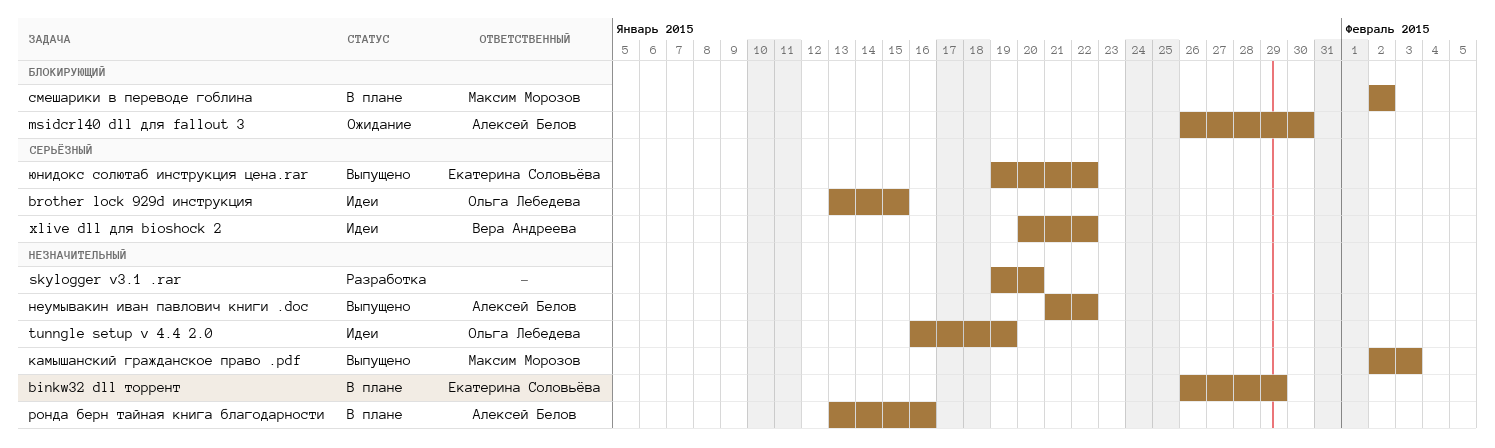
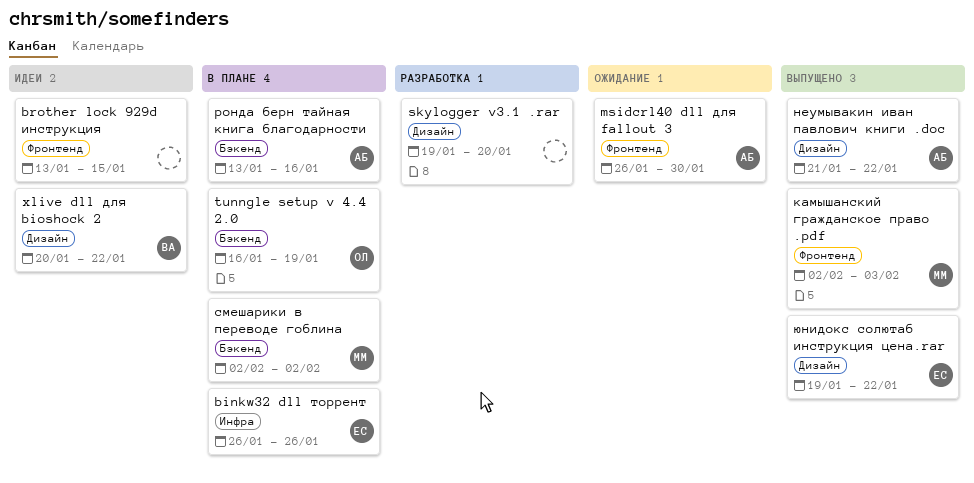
binkw32 dll торрент, due: Jan 29 -> Jan 26
brother lock 929d инструкция, owner: Ольга Лебедева -> none
tunngle setup v 4.4 2.0, status: Идеи -> В плане

